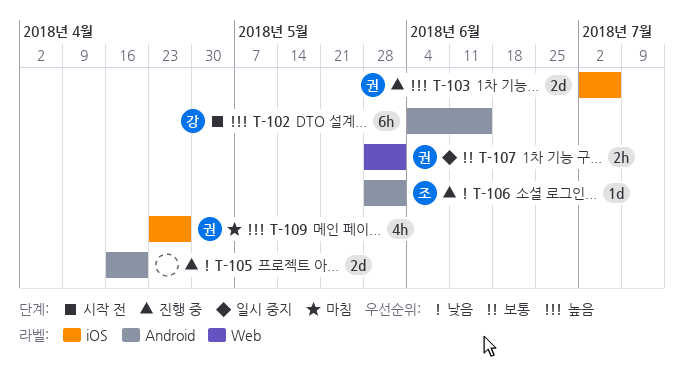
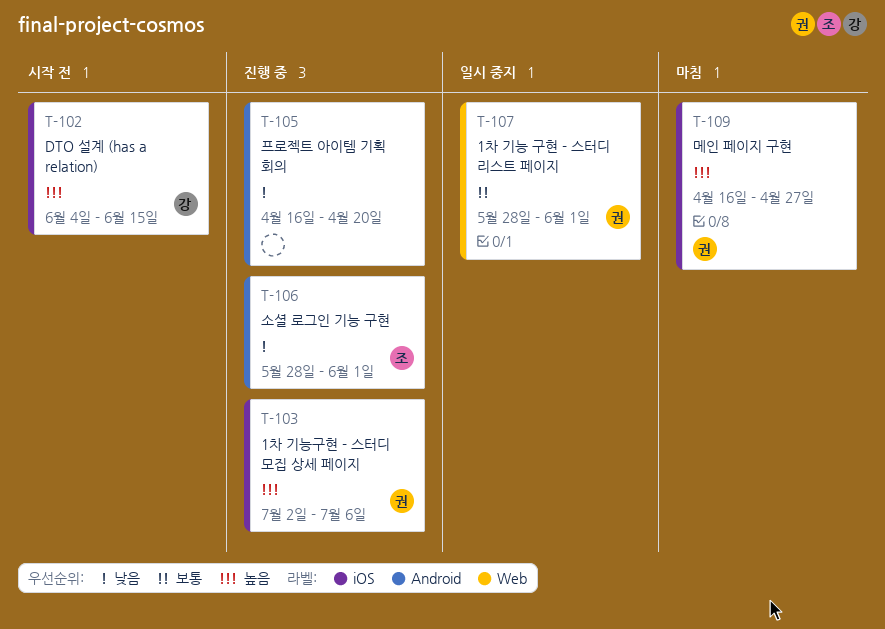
T-102, label: Android -> iOS
T-109, start: Apr 23 -> Apr 16

